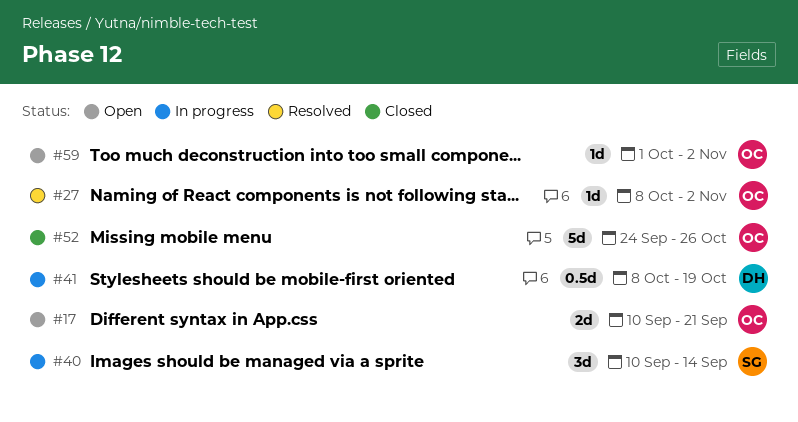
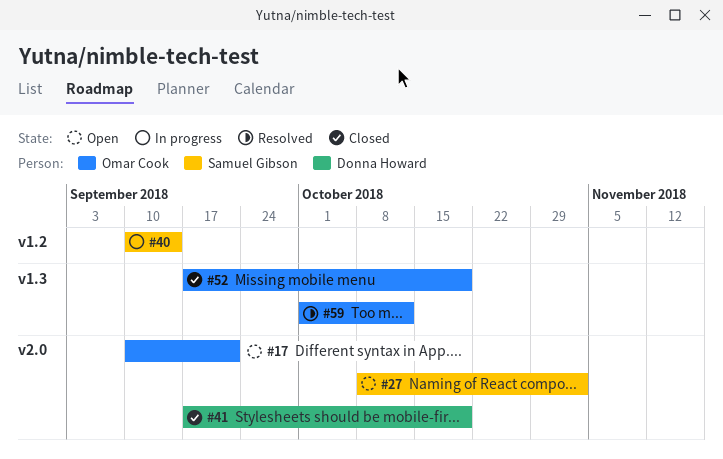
#27, status: Resolved -> Open
#27, owner: Omar Cook -> Samuel Gibson
#41, status: In progress -> Closed
#41, start: Oct 8 -> Sep 17
#52, start: Sep 24 -> Sep 17
#52, due: Oct 26 -> Oct 19
#59, status: Open -> Resolved
#59, due: Nov 2 -> Oct 12

